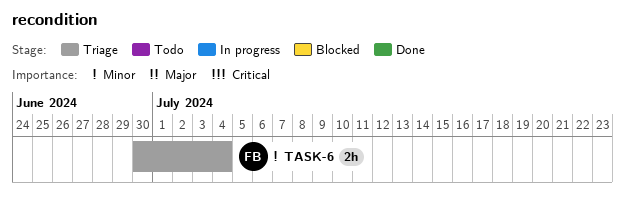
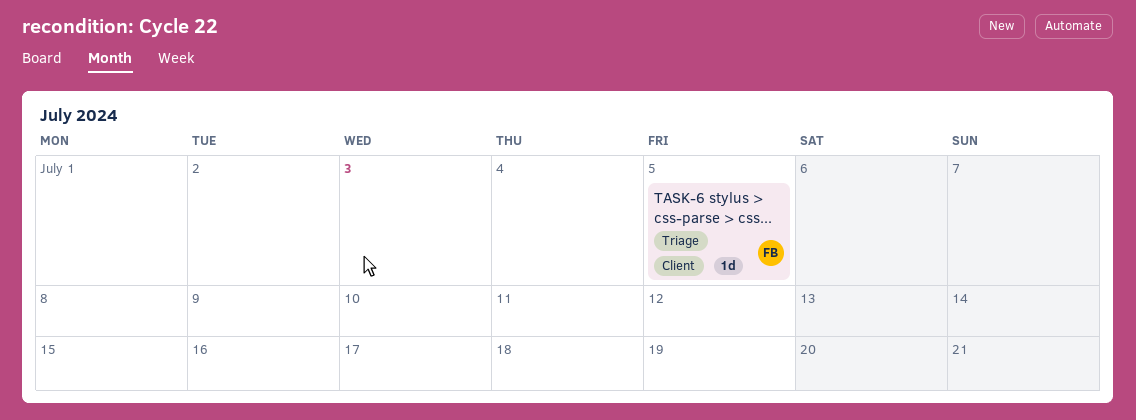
TASK-6, estimate: 2h -> 1d
TASK-6, due: Jul 4 -> Jul 5

